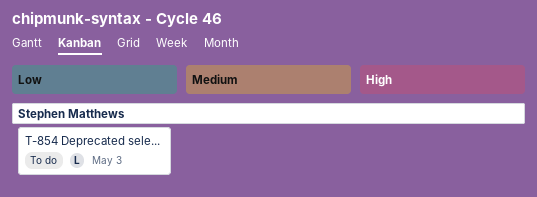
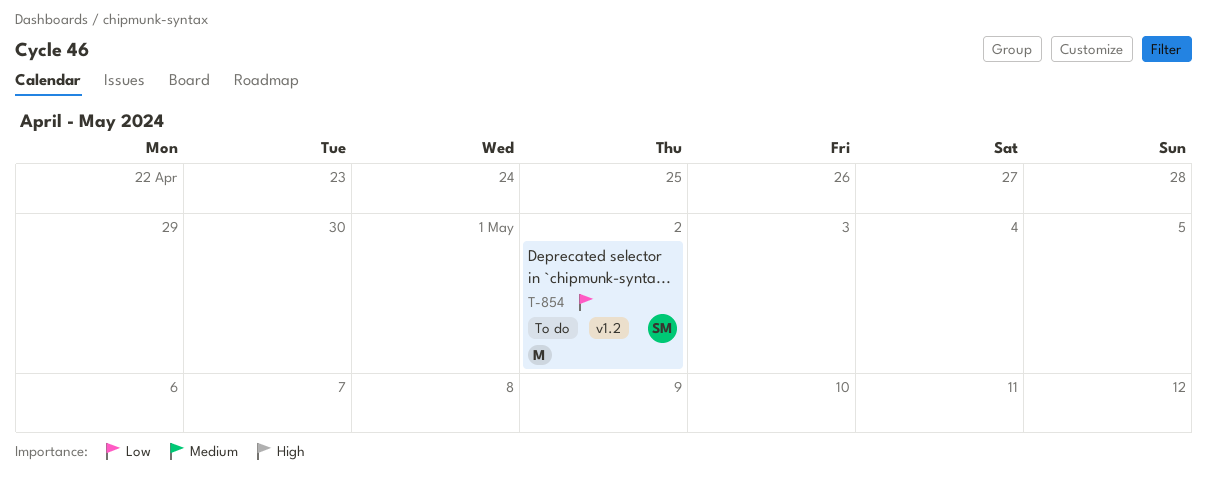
T-854, estimate: L -> M
T-854, due: May 3 -> May 2

